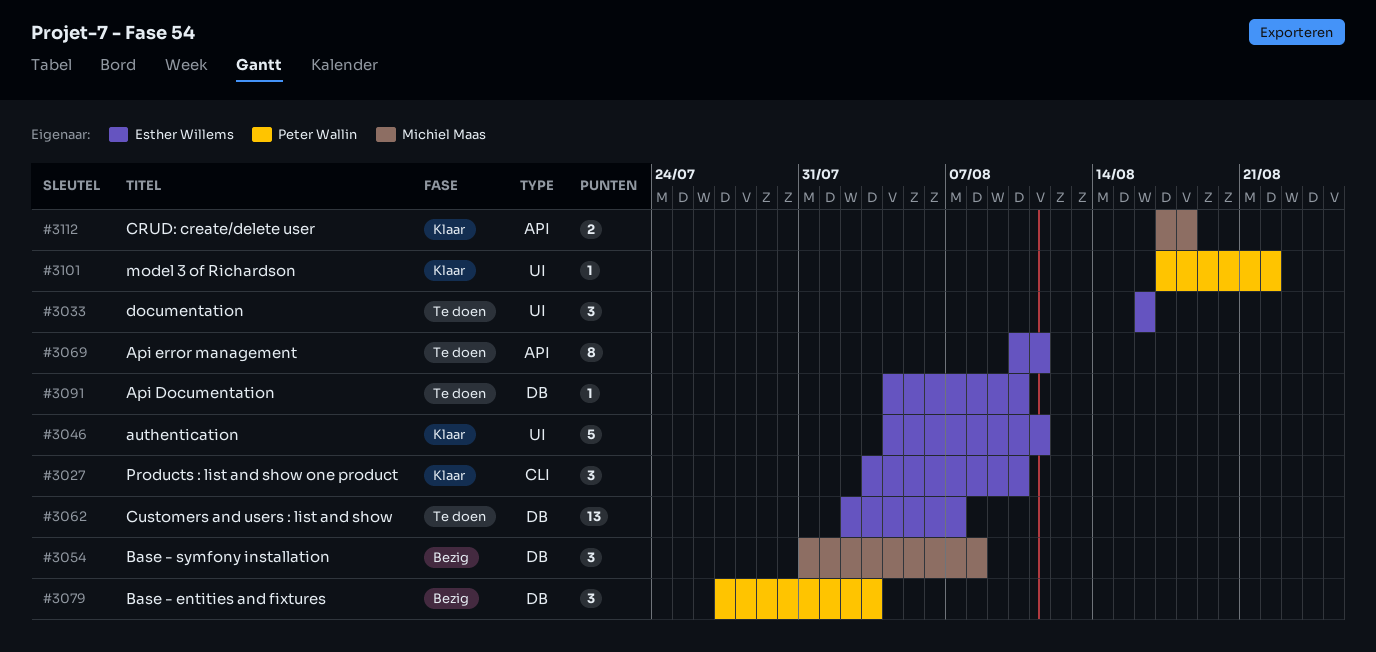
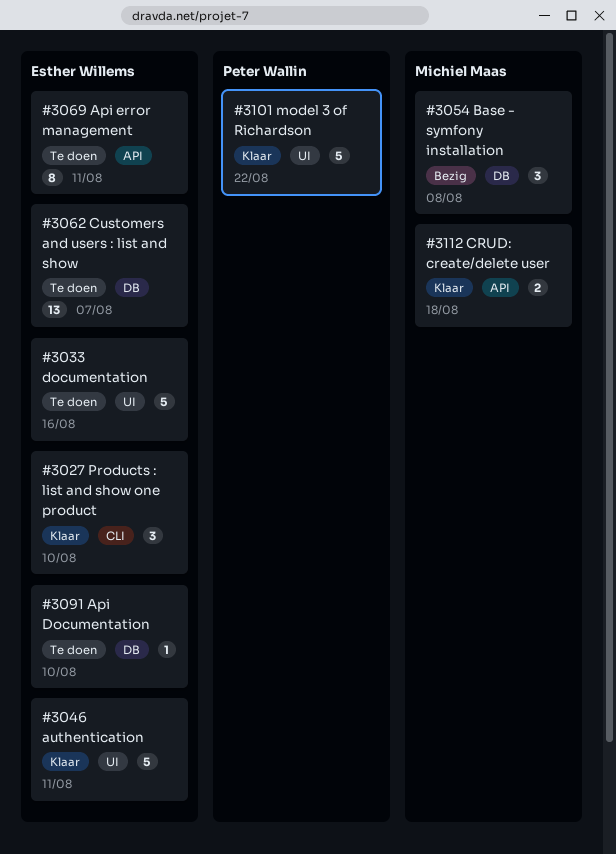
#3033, estimate: 3 -> 5
#3079: present -> none
#3101, estimate: 1 -> 5

